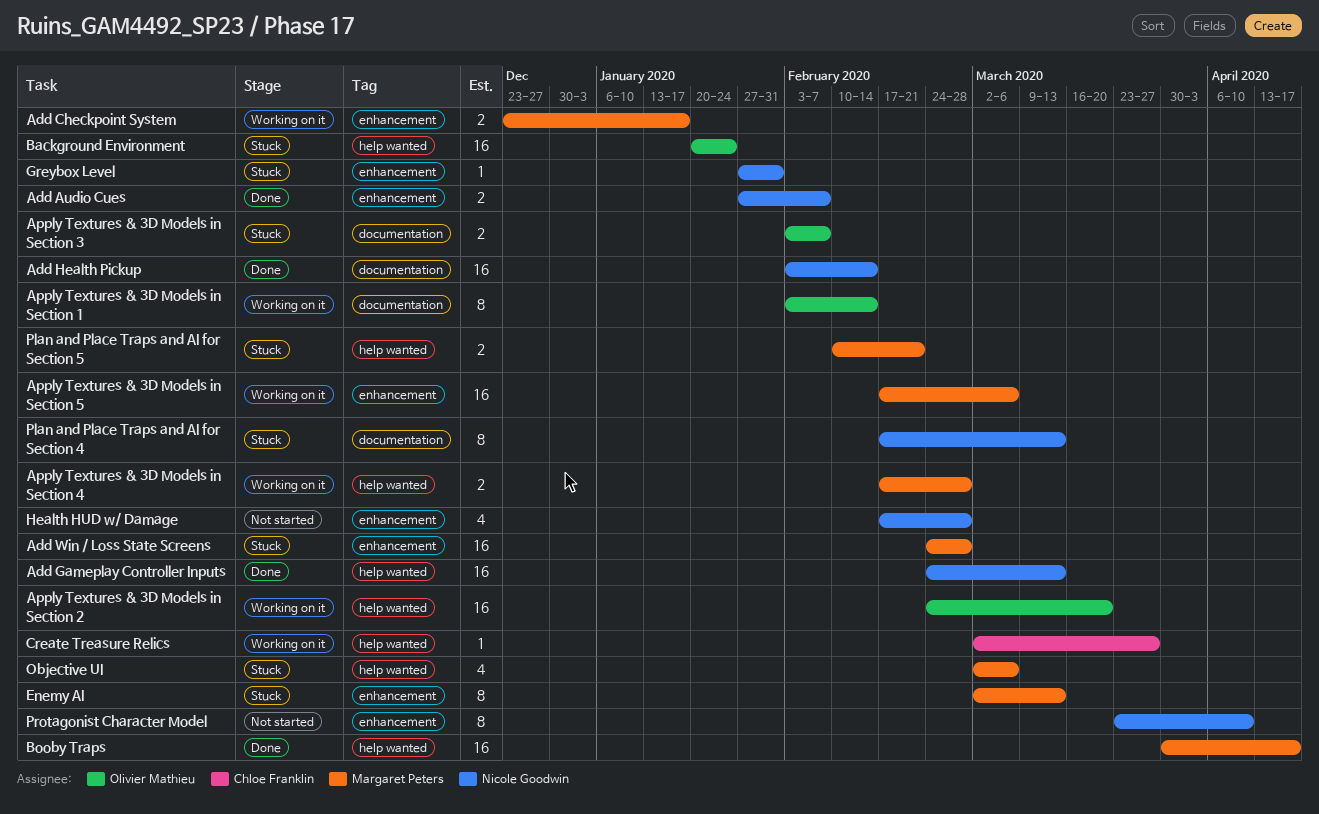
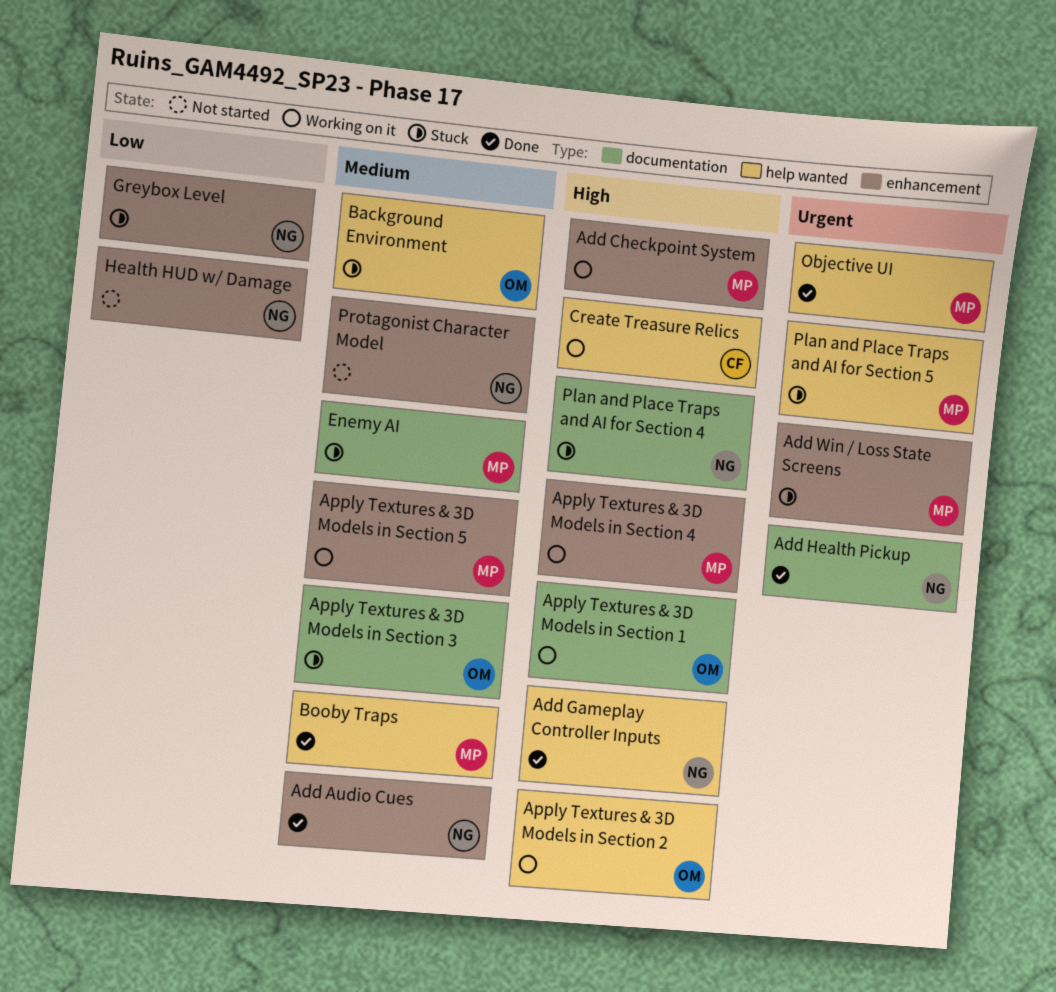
Apply Textures & 3D Models in Section 4, label: help wanted -> enhancement
Enemy AI, label: enhancement -> documentation
Objective UI, status: Stuck -> Done

